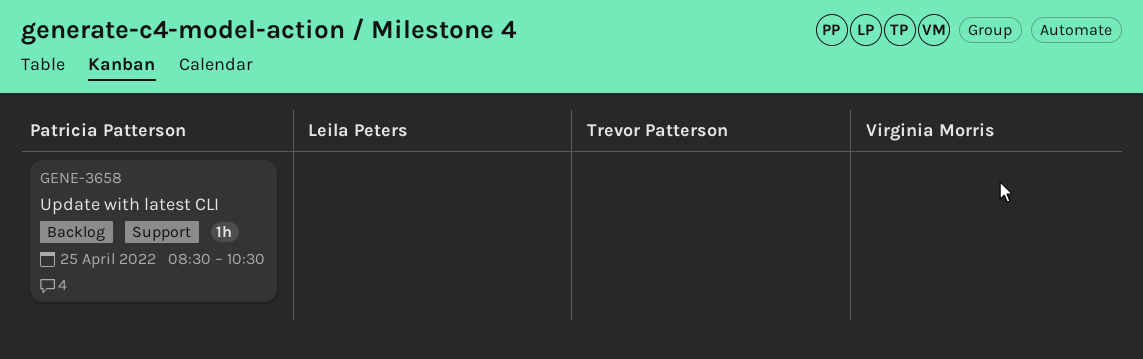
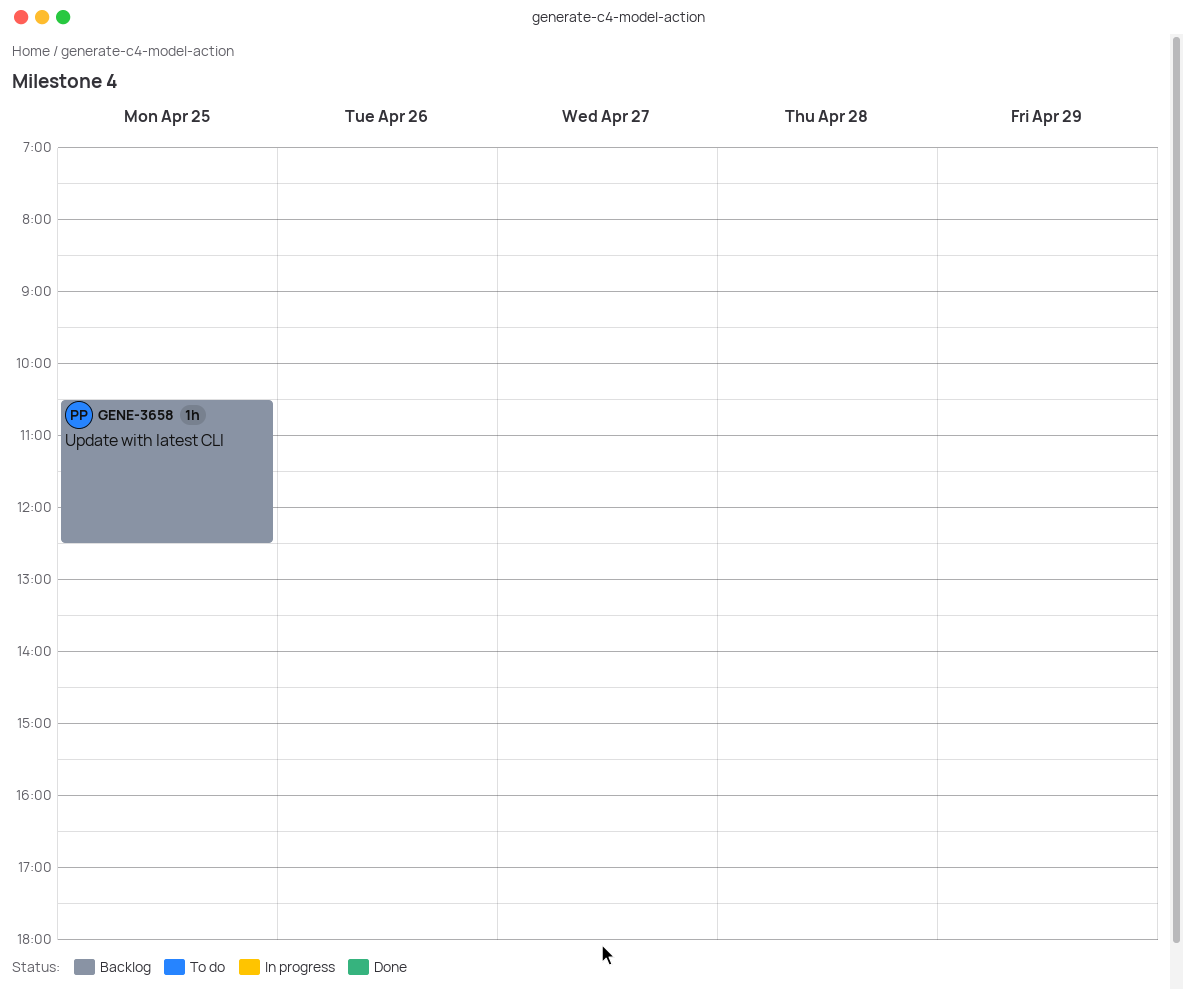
GENE-3658, begins: 08:30 -> 10:30
GENE-3658, ends: 10:30 -> 12:30

